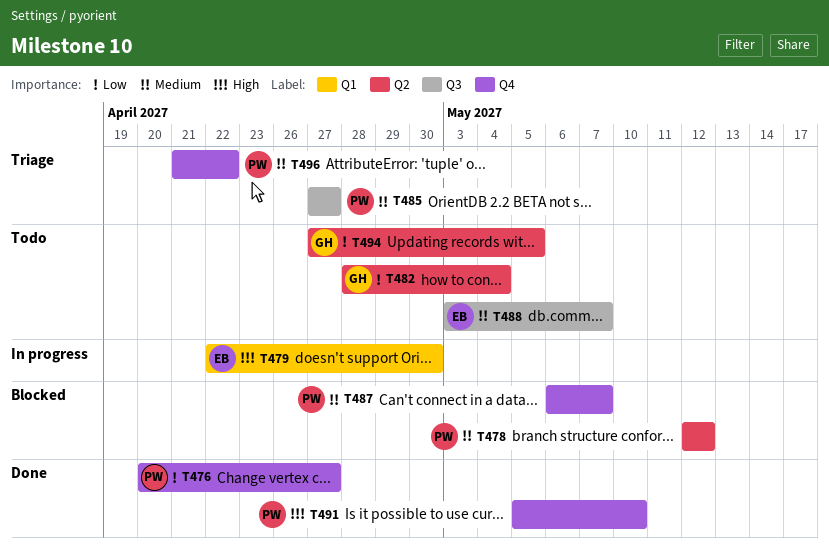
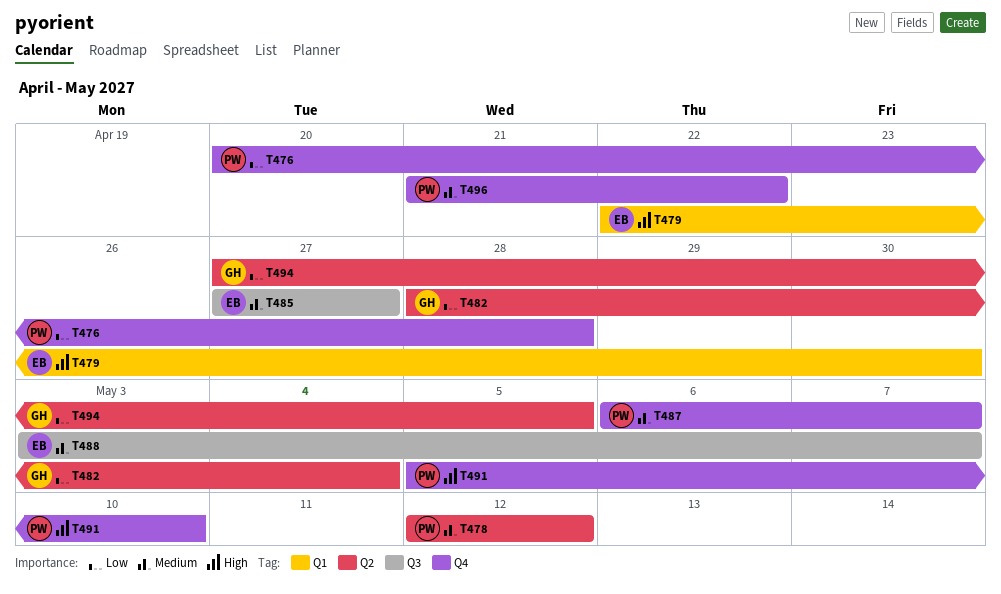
T476, due: Apr 27 -> Apr 28
T485, owner: PW -> EB

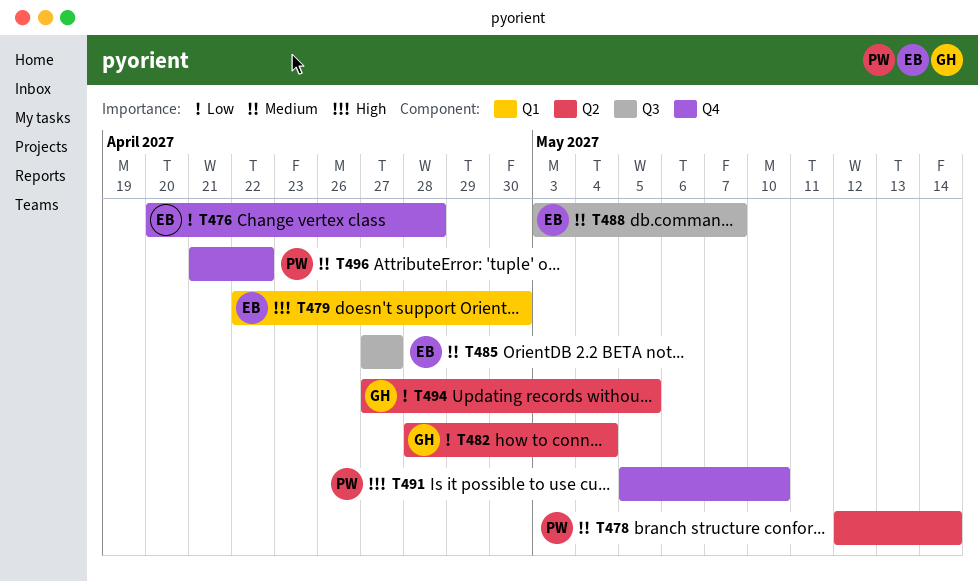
T476, owner: PW -> EB
T478, due: May 12 -> May 14
T487: present -> none

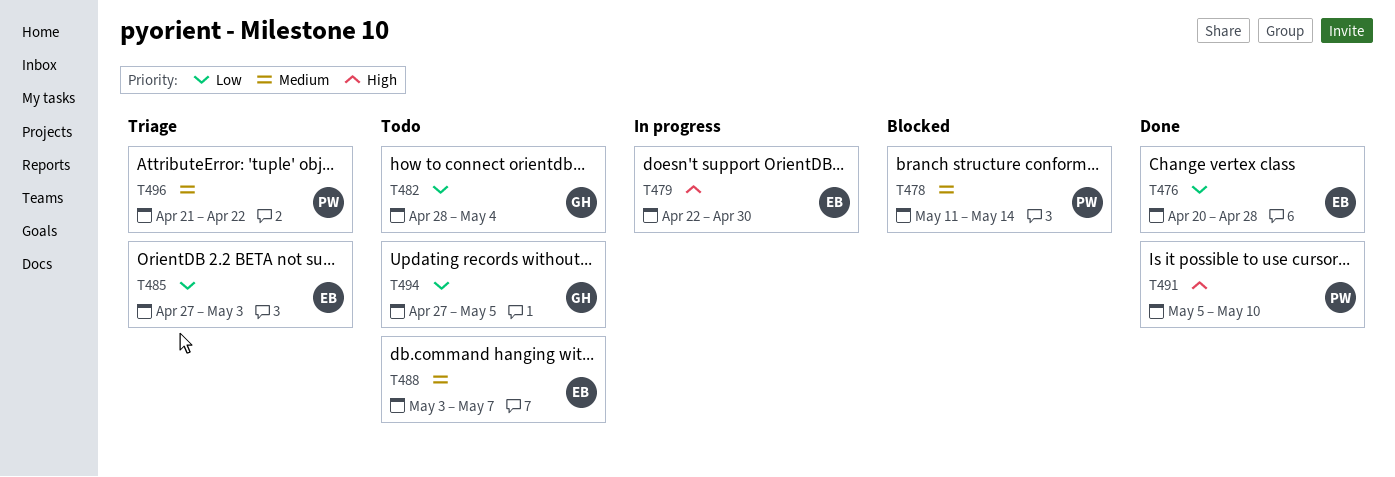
T478, start: May 12 -> May 11
T485, priority: Medium -> Low
T485, due: Apr 27 -> May 3

